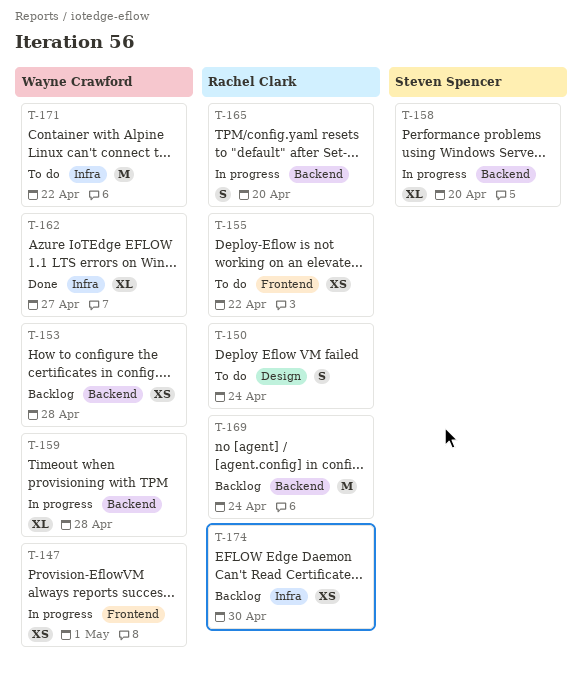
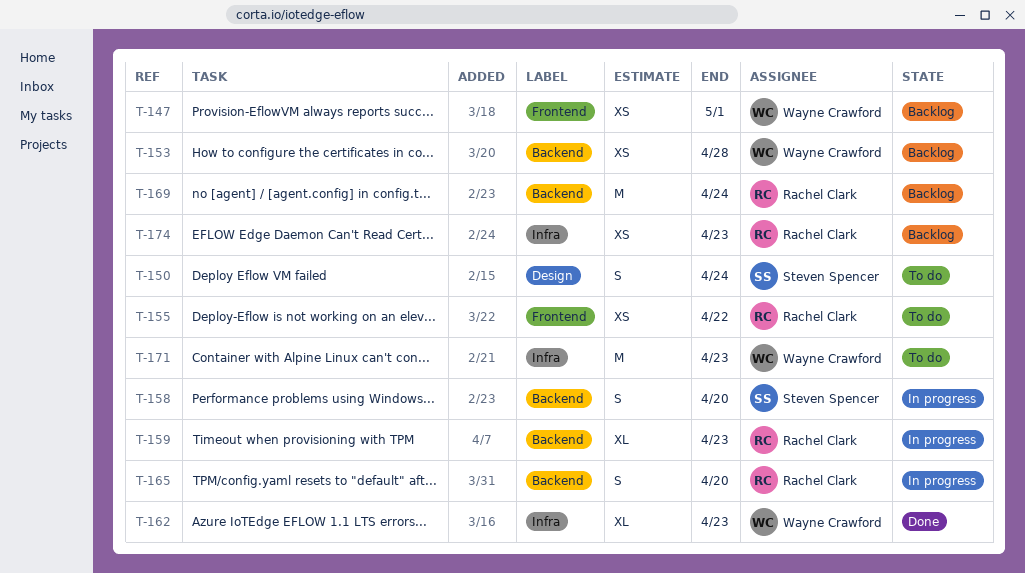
T-147, status: In progress -> Backlog
T-150, owner: Rachel Clark -> Steven Spencer
T-158, estimate: XL -> S
T-159, owner: Wayne Crawford -> Rachel Clark
T-159, due: Apr 28 -> Apr 23
T-162, due: Apr 27 -> Apr 23
T-171, due: Apr 22 -> Apr 23
T-174, due: Apr 30 -> Apr 23

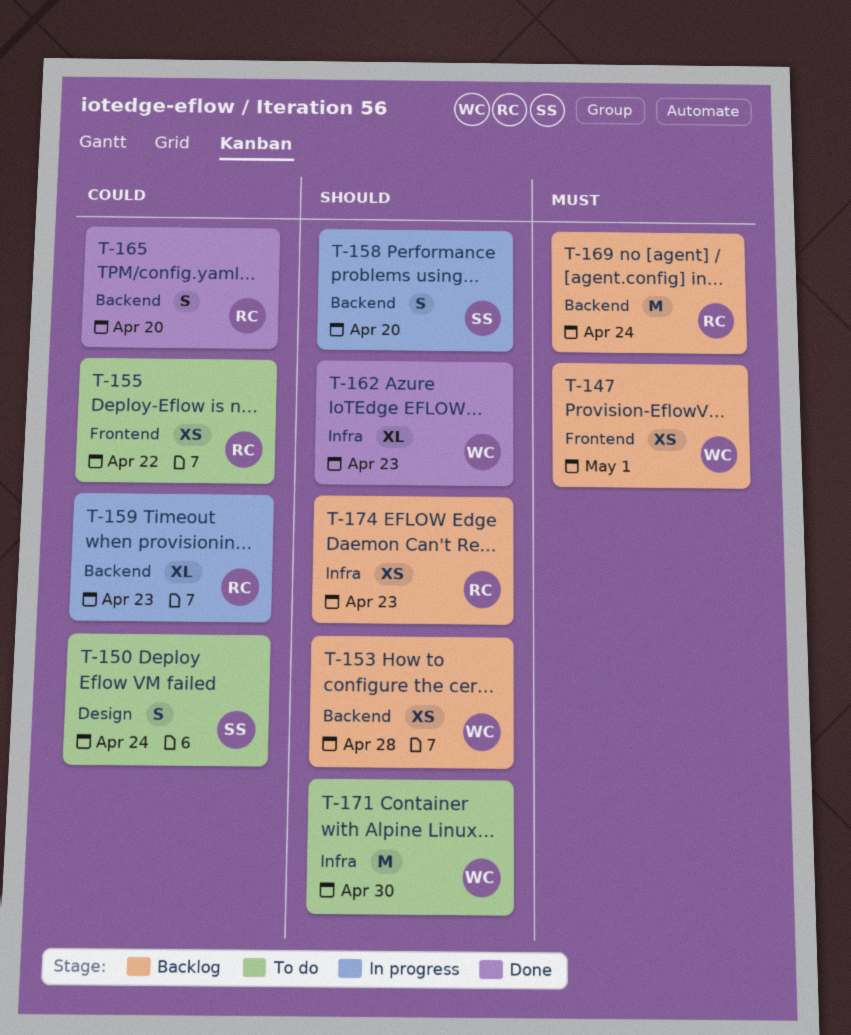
T-165, status: In progress -> Done
T-171, due: Apr 23 -> Apr 30

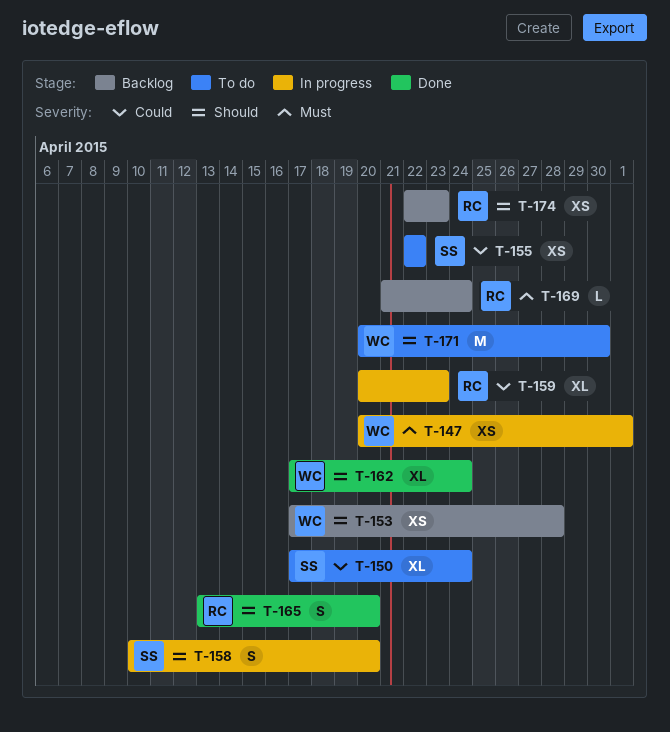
T-147, status: Backlog -> In progress
T-150, estimate: S -> XL
T-155, owner: RC -> SS
T-162, due: Apr 23 -> Apr 24
T-165, priority: Could -> Should
T-169, estimate: M -> L

